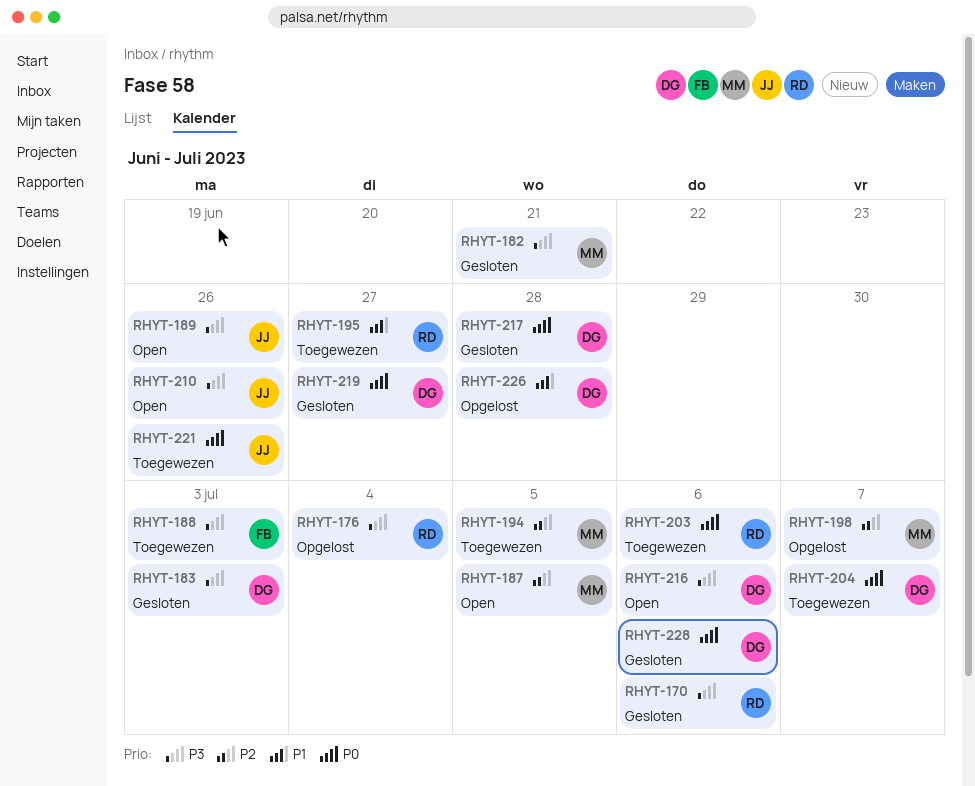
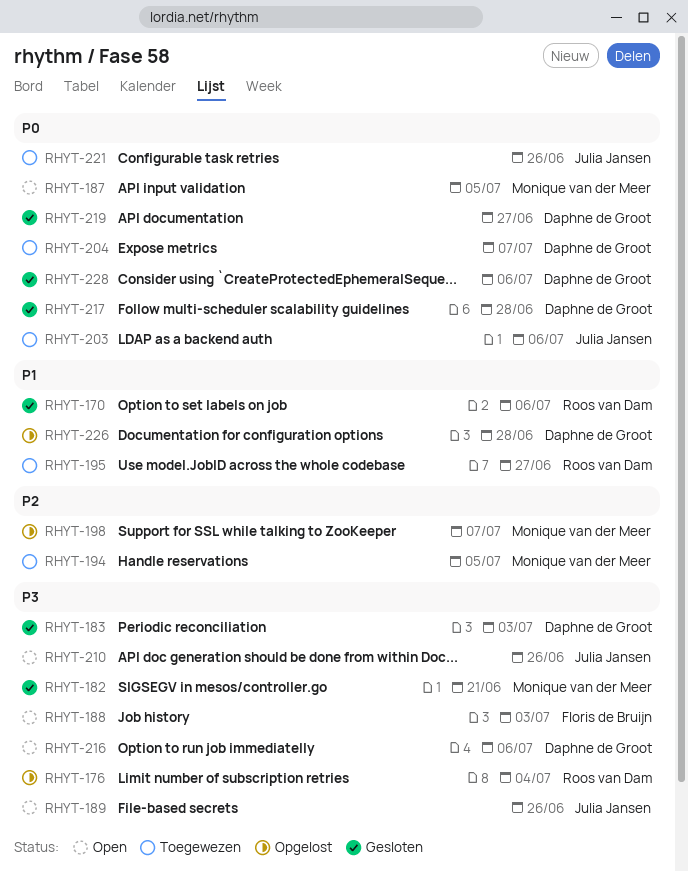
RHYT-170, priority: P3 -> P1
RHYT-187, priority: P2 -> P0
RHYT-188, status: Toegewezen -> Open
RHYT-203, owner: Roos van Dam -> Julia Jansen

